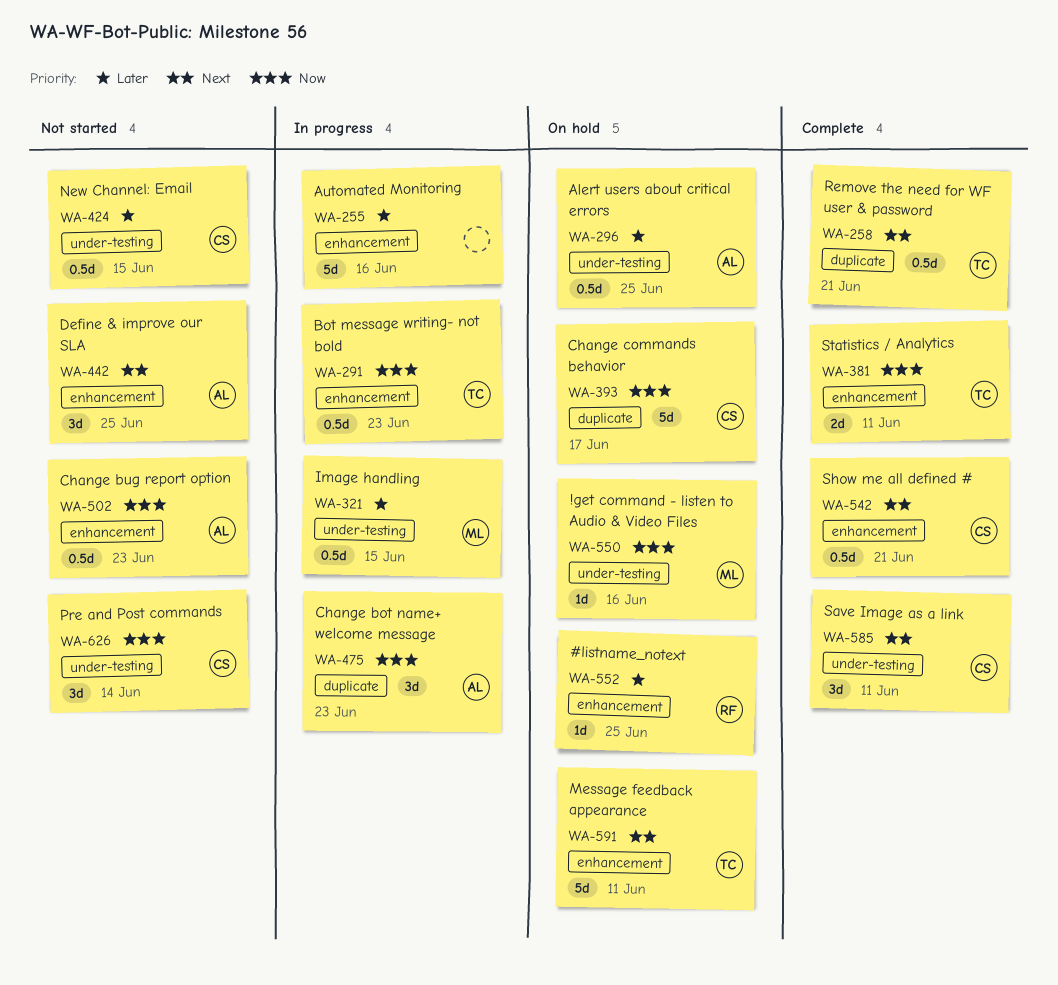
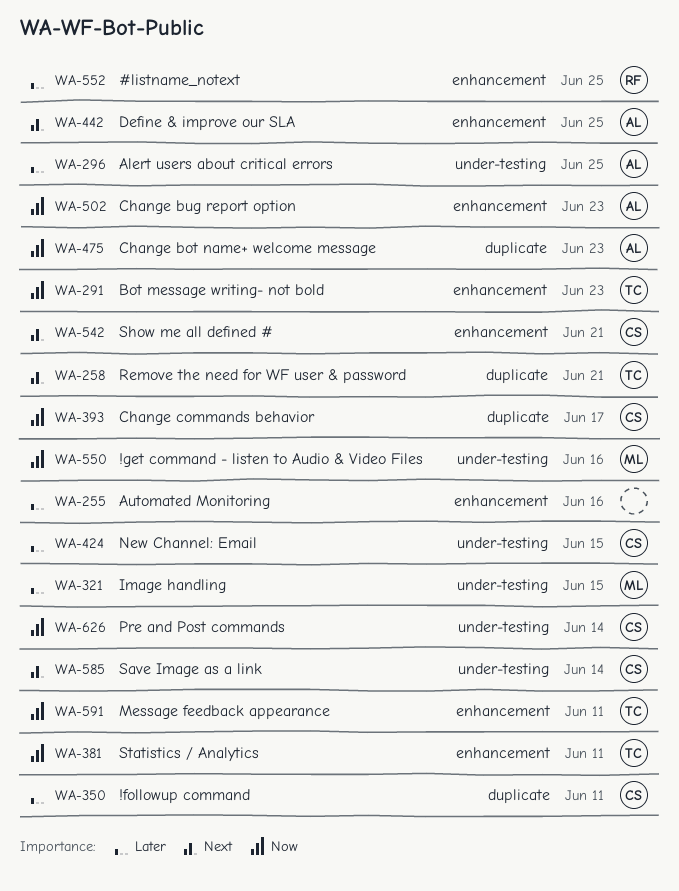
WA-350: none -> present
WA-585, due: Jun 11 -> Jun 14
WA-591, priority: Next -> Now

